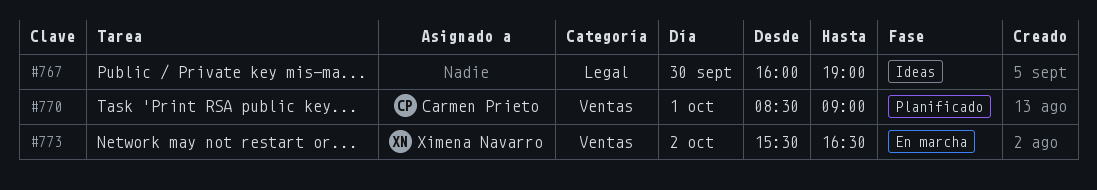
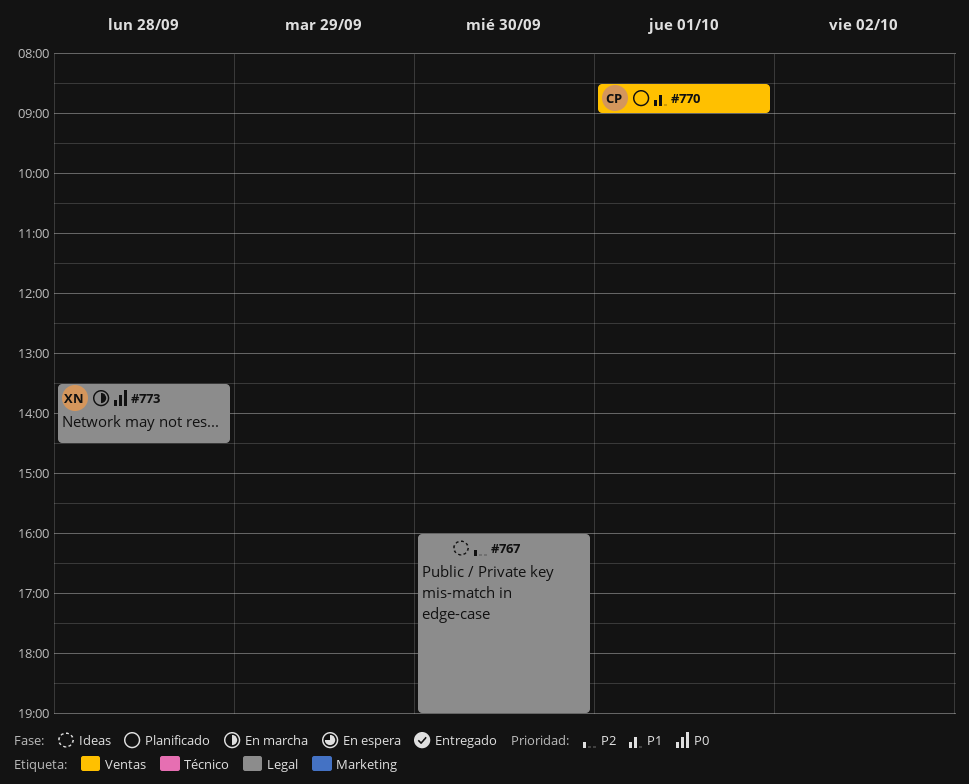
#773, label: Ventas -> Legal
#773, day: Oct 2 -> Sep 28
#773, begins: 15:30 -> 13:30
#773, ends: 16:30 -> 14:30

